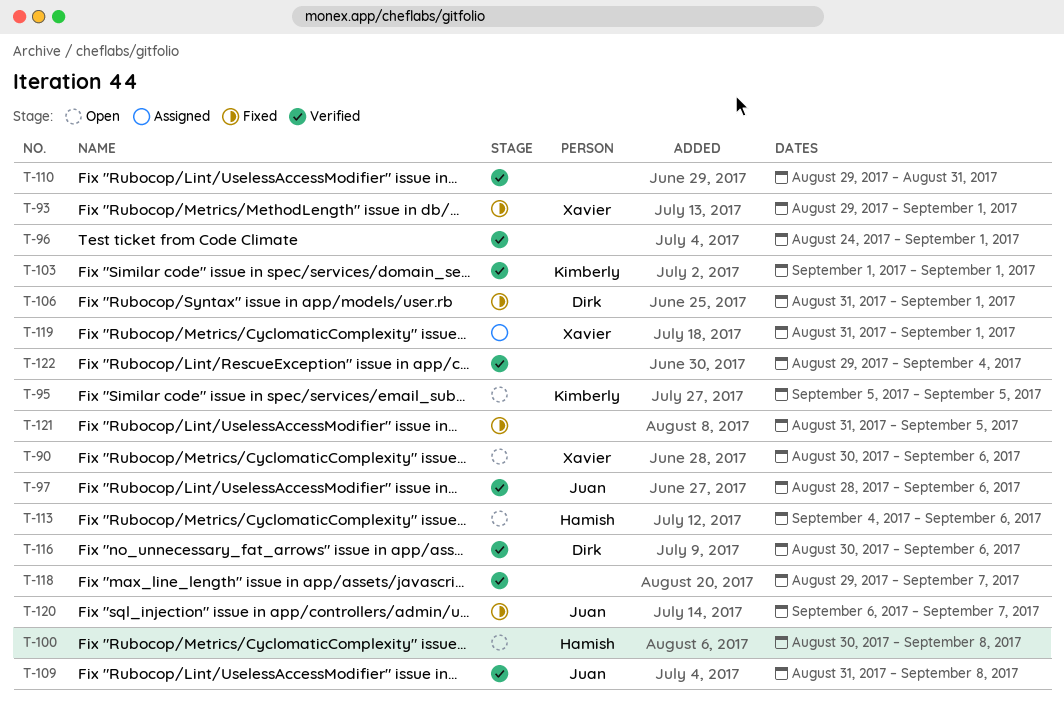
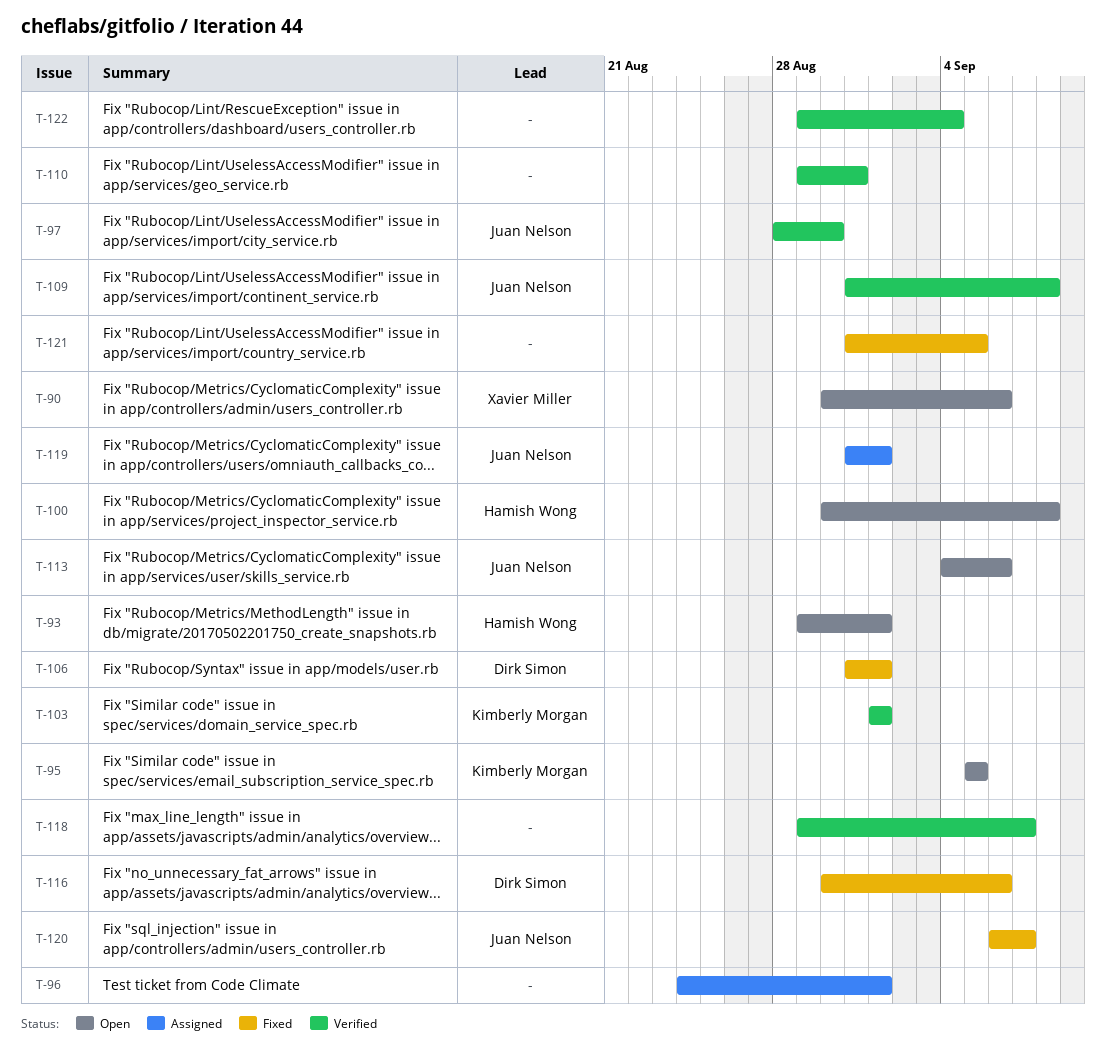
T-93, status: Fixed -> Open
T-93, owner: Xavier Miller -> Hamish Wong
T-96, status: Verified -> Assigned
T-97, due: Sep 6 -> Aug 30
T-113, owner: Hamish Wong -> Juan Nelson
T-116, status: Verified -> Fixed
T-119, owner: Xavier Miller -> Juan Nelson

